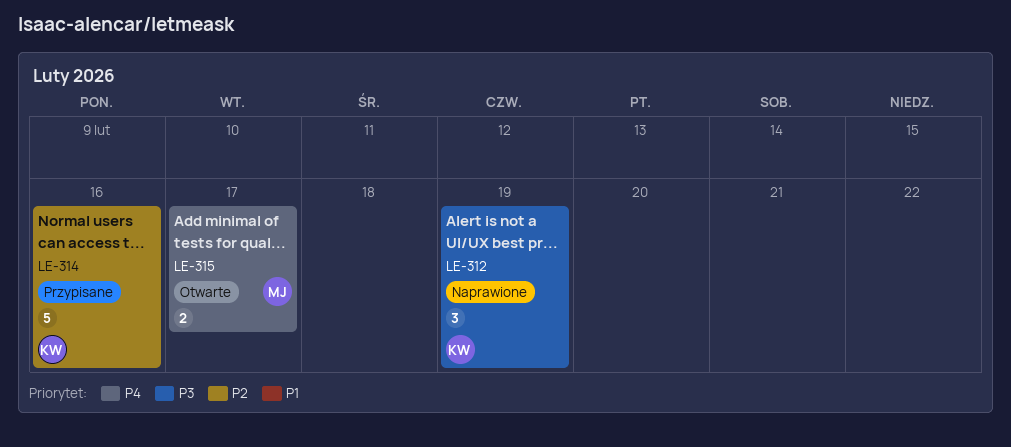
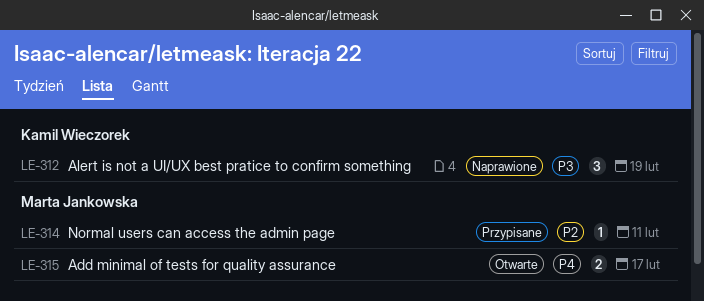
LE-314, owner: Kamil Wieczorek -> Marta Jankowska
LE-314, estimate: 5 -> 1
LE-314, due: Feb 16 -> Feb 11

